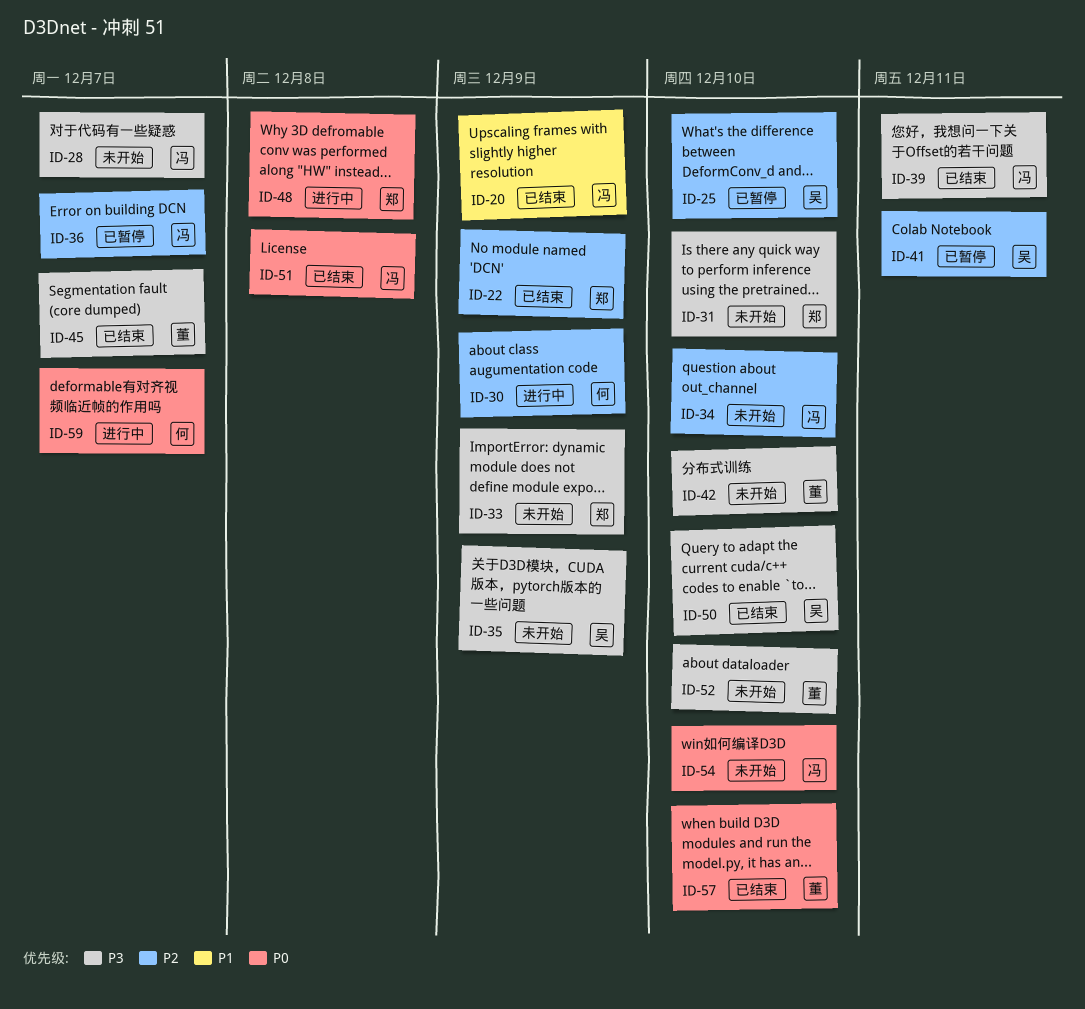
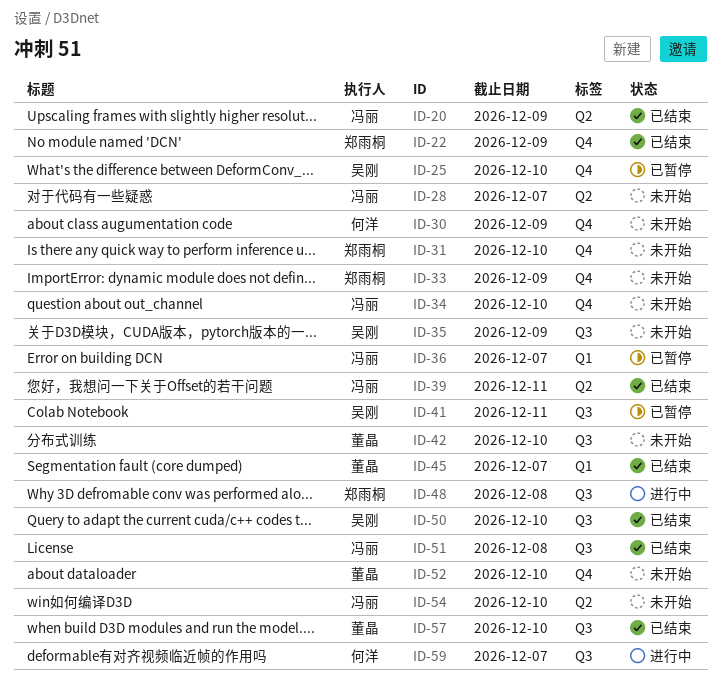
ID-30, status: 进行中 -> 未开始

